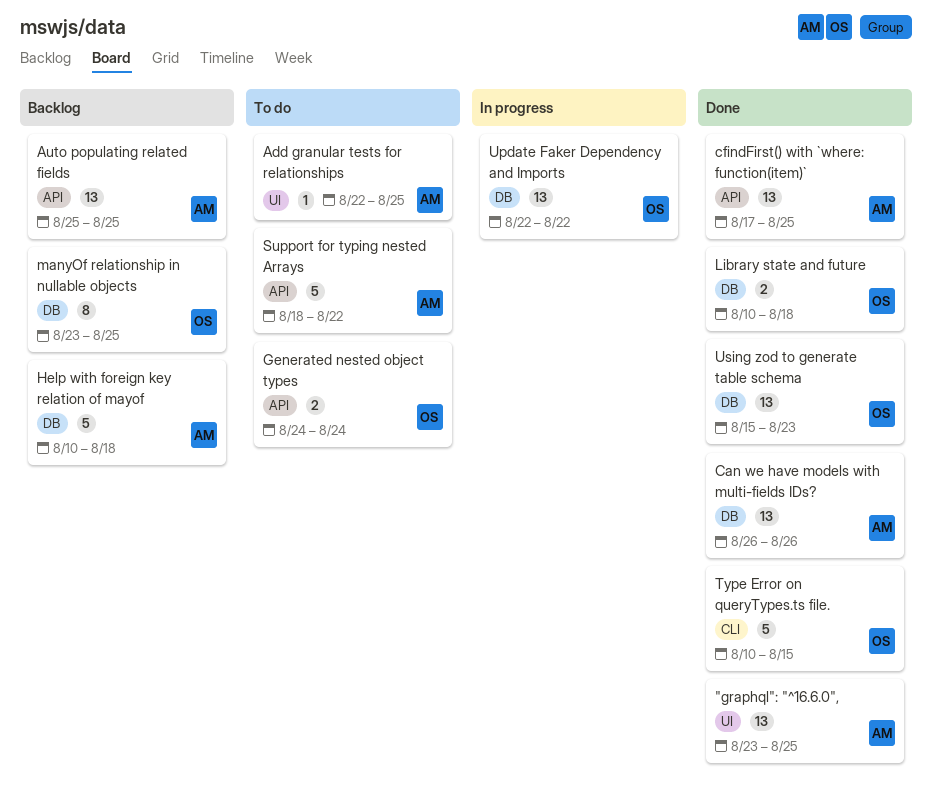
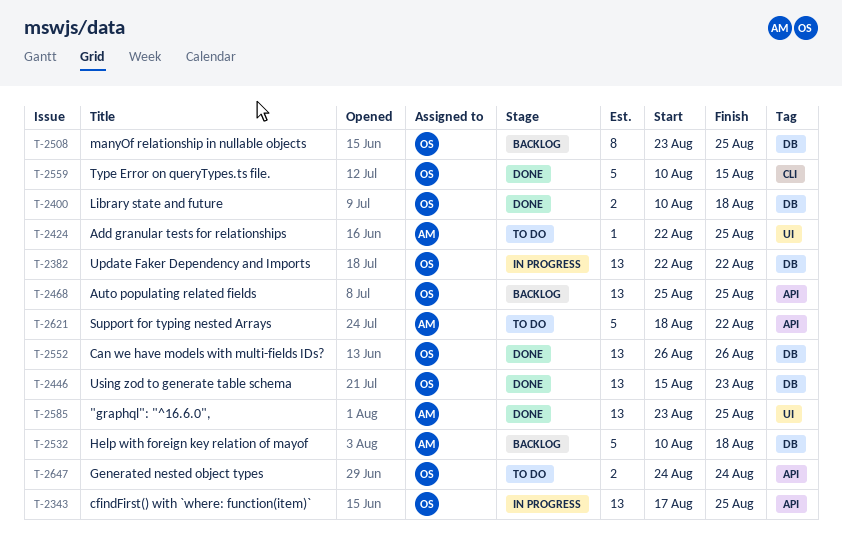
Auto populating related fields, owner: AM -> OS
Can we have models with multi-fields IDs?, owner: AM -> OS
cfindFirst() with `where: function(item)`, status: Done -> In progress
cfindFirst() with `where: function(item)`, owner: AM -> OS

